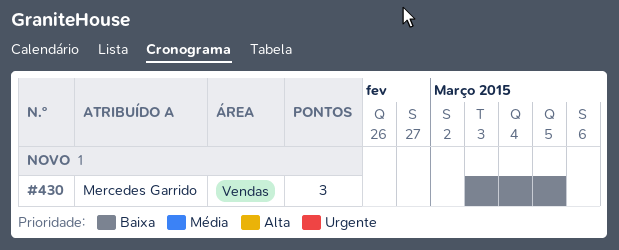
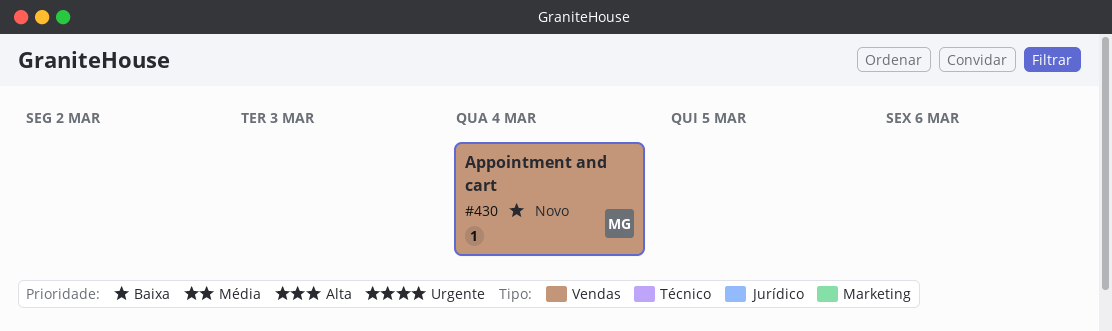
#430, estimate: 3 -> 1
#430, due: Mar 5 -> Mar 4

